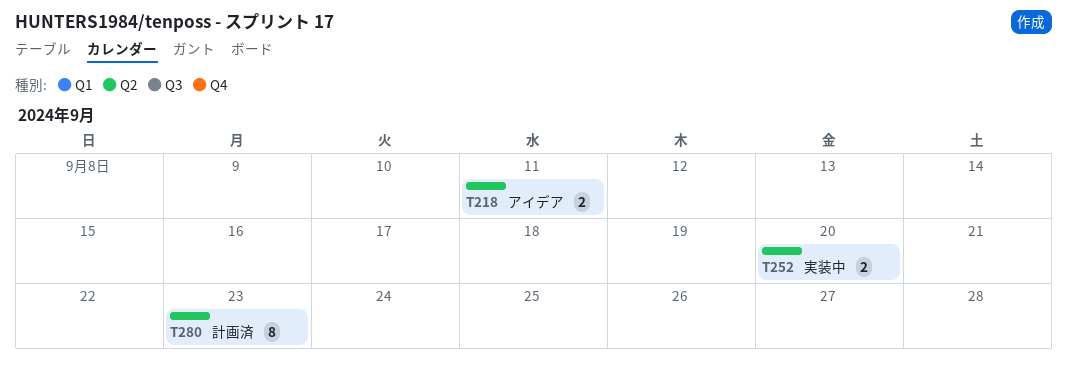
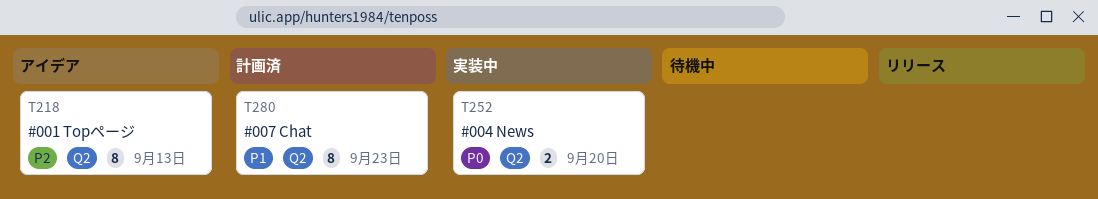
T218, estimate: 2 -> 8
T218, due: Sep 11 -> Sep 13

